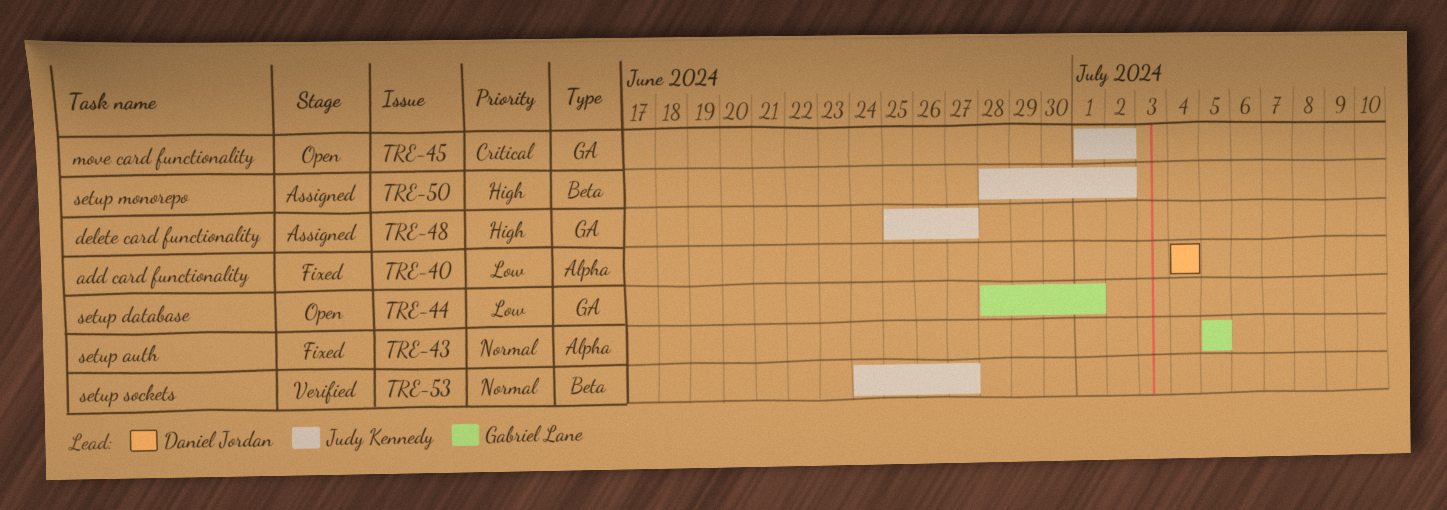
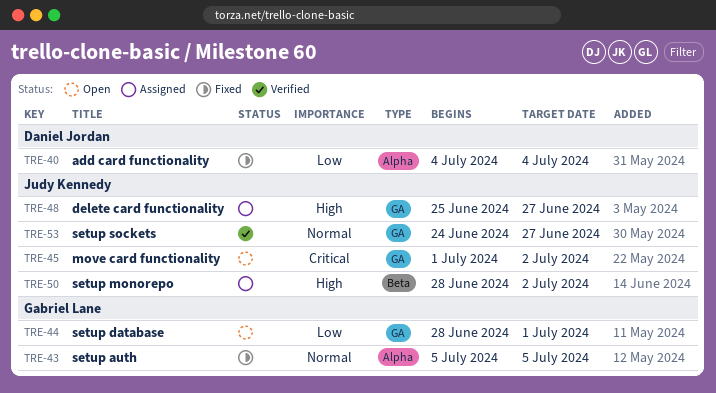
TRE-53, label: Beta -> GA

